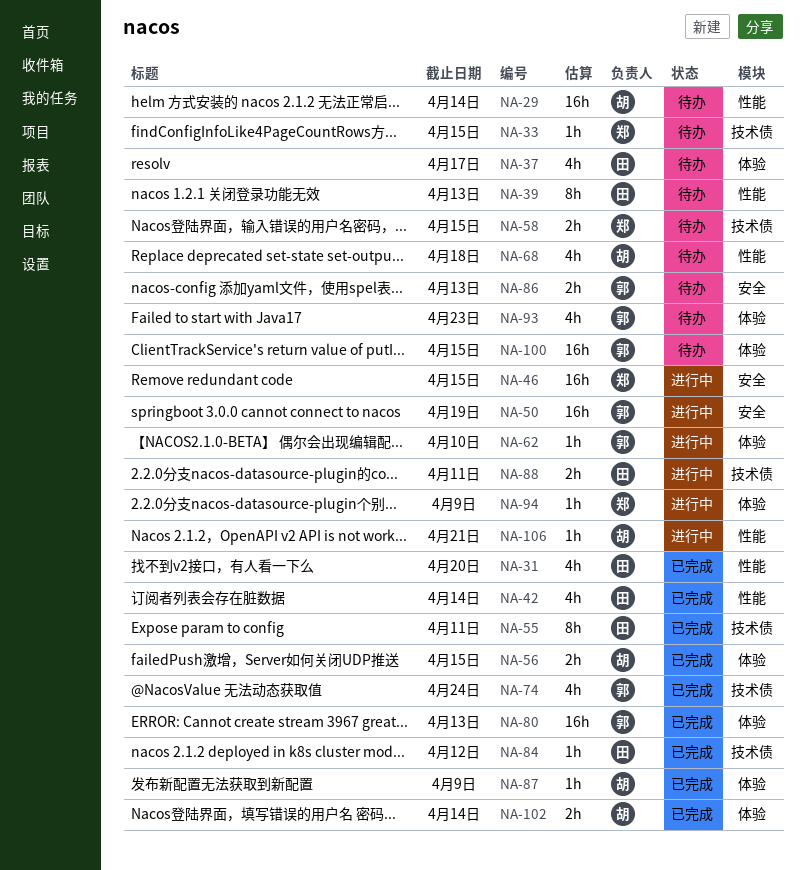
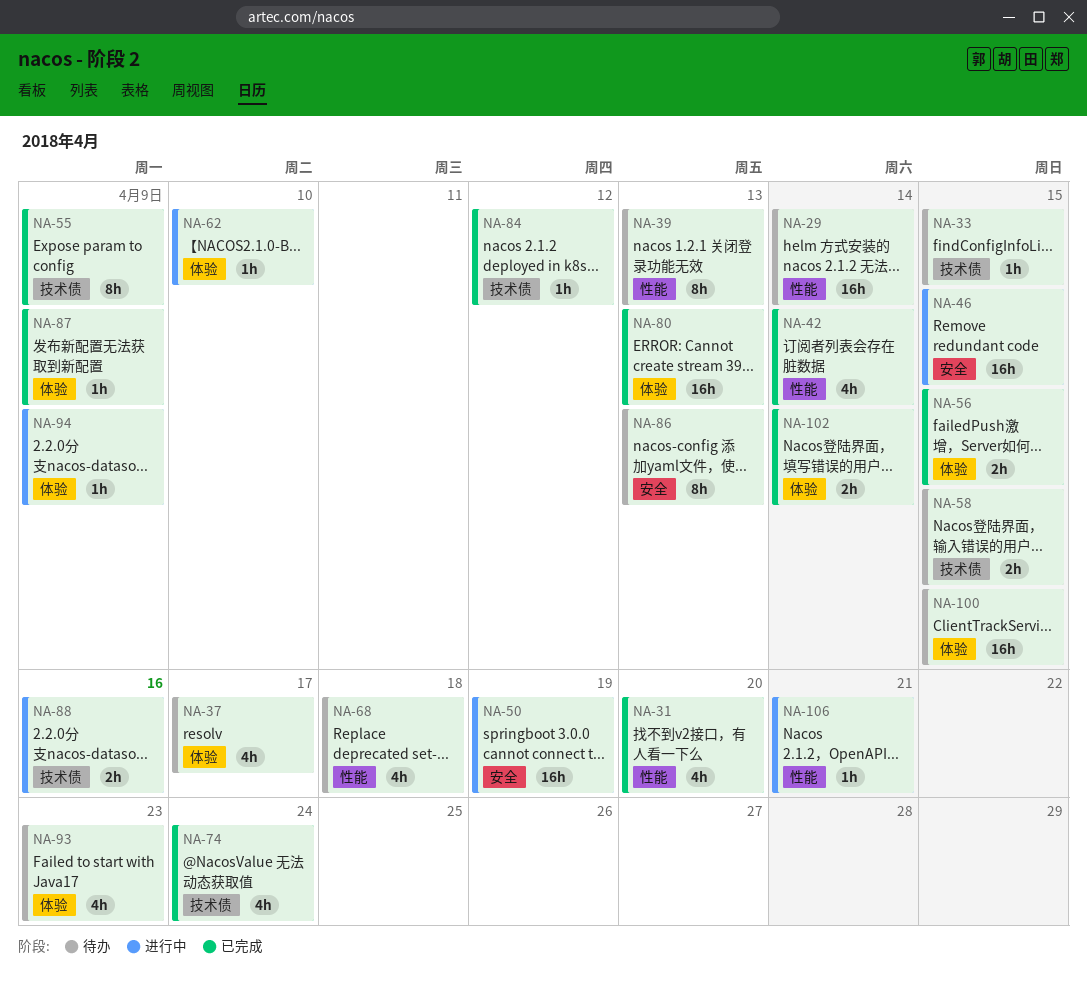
NA-55, due: Apr 11 -> Apr 9
NA-86, estimate: 2h -> 8h
NA-88, due: Apr 11 -> Apr 16

